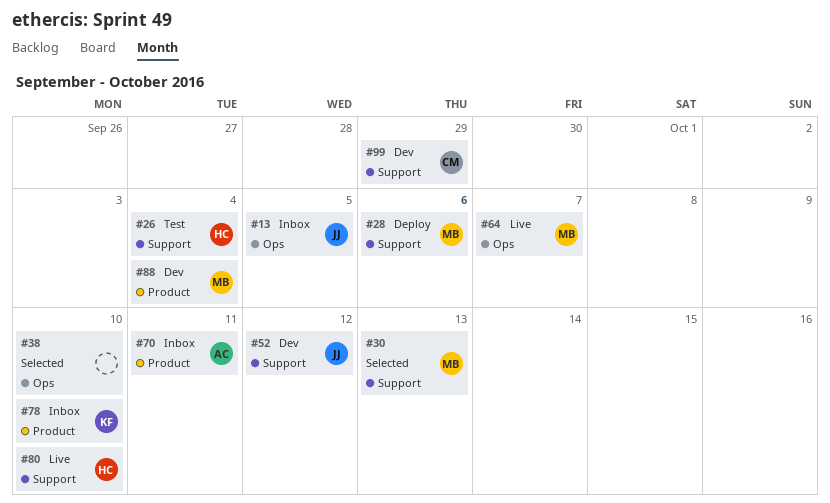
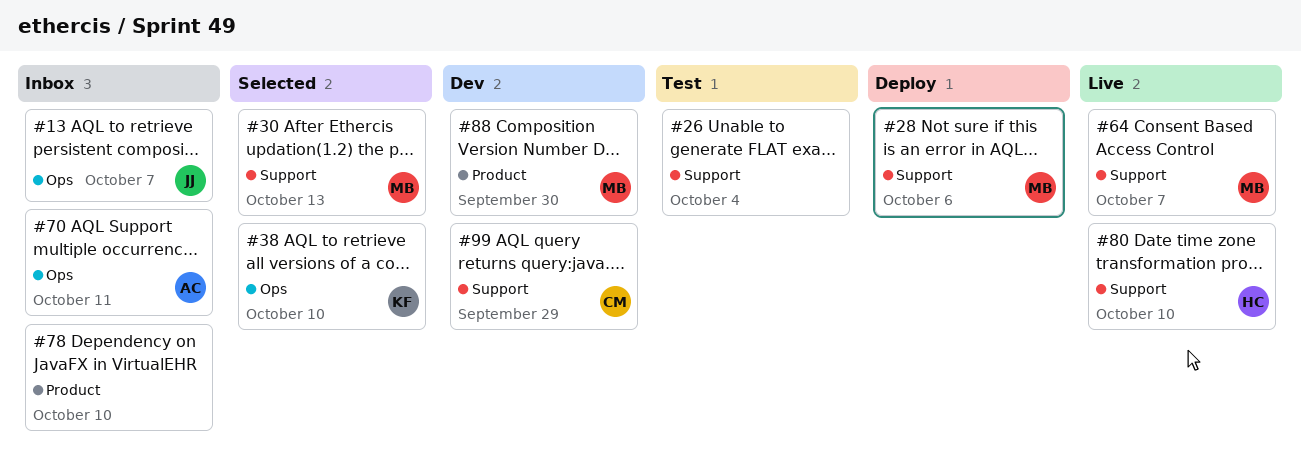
#13, due: Oct 5 -> Oct 7
#26, owner: HC -> none
#38, owner: none -> KF
#52: present -> none
#64, label: Ops -> Support
#70, label: Product -> Ops
#78, owner: KF -> none
#88, due: Oct 4 -> Sep 30

